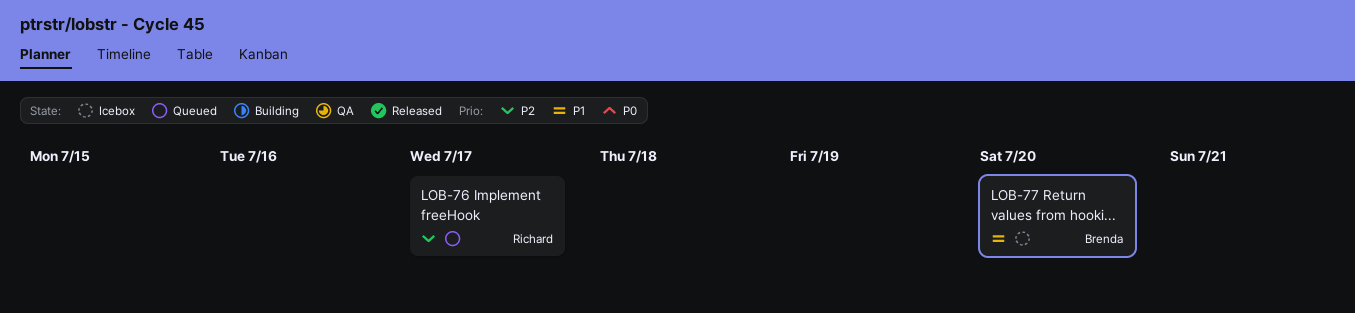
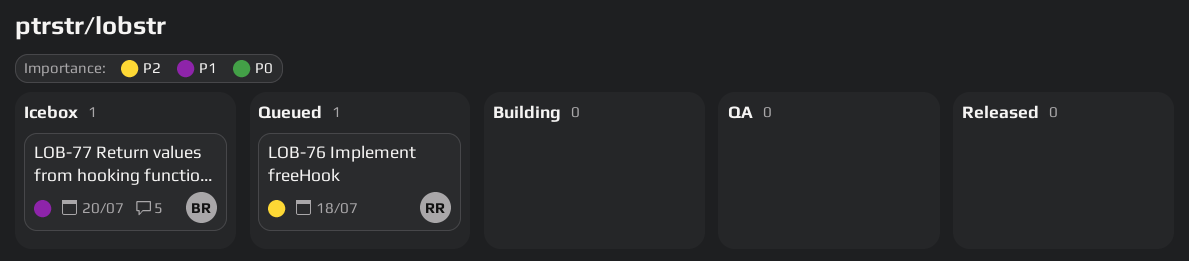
LOB-76, due: Jul 17 -> Jul 18

